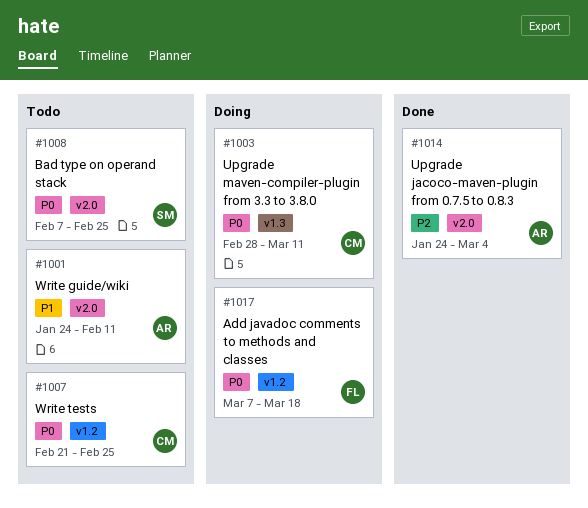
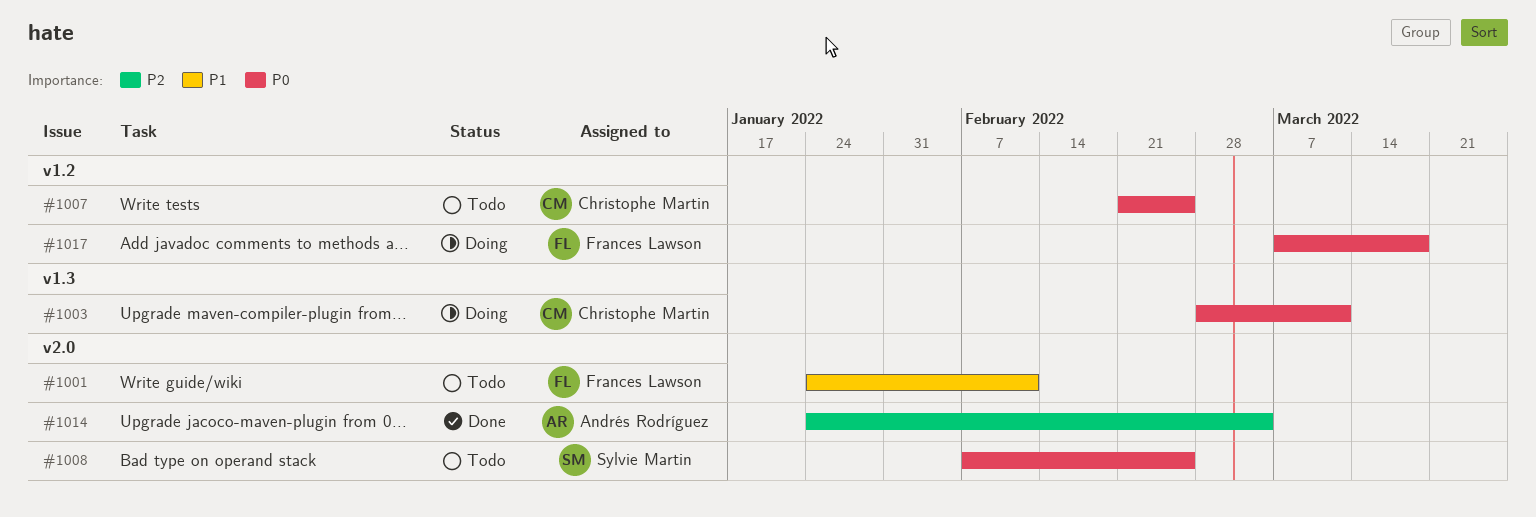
#1001, owner: Andrés Rodríguez -> Frances Lawson

